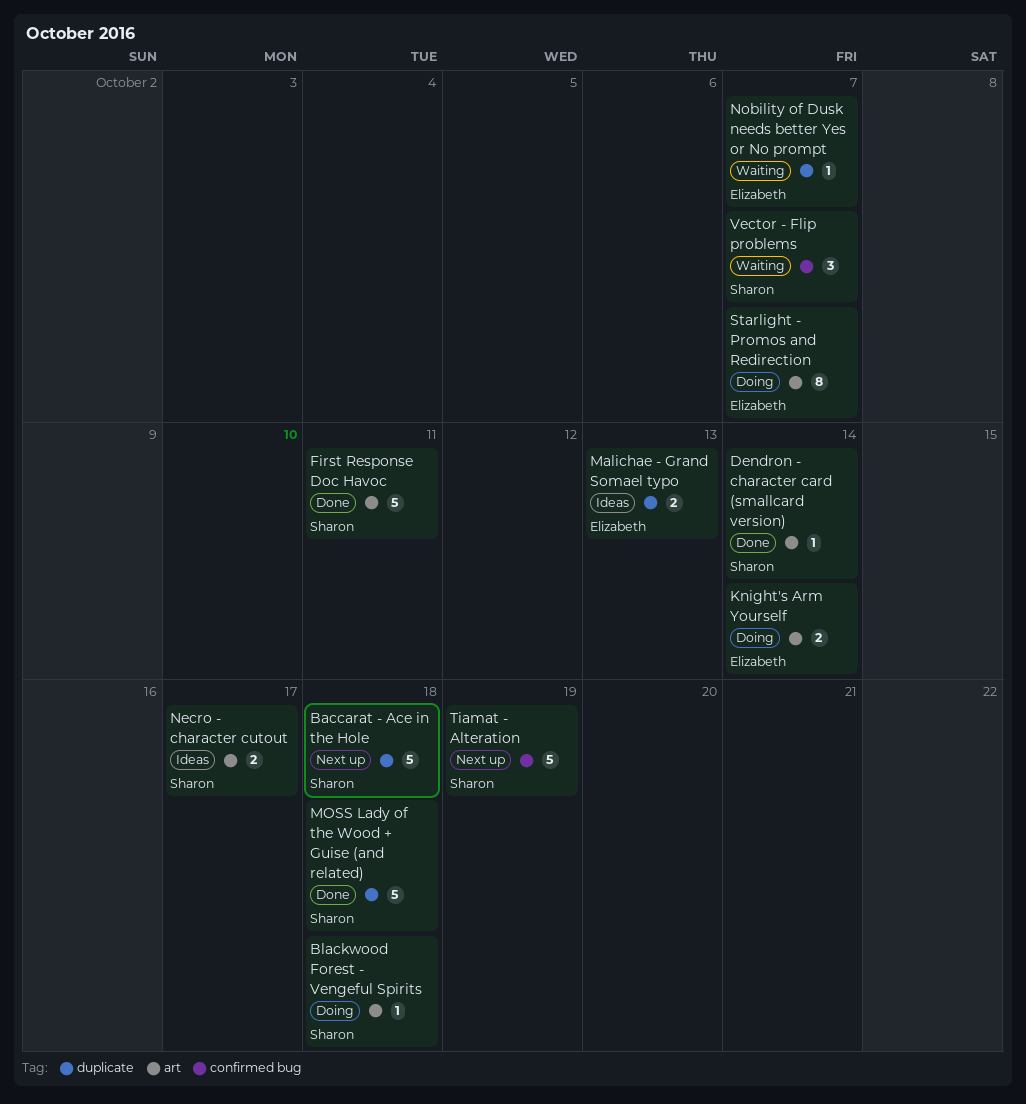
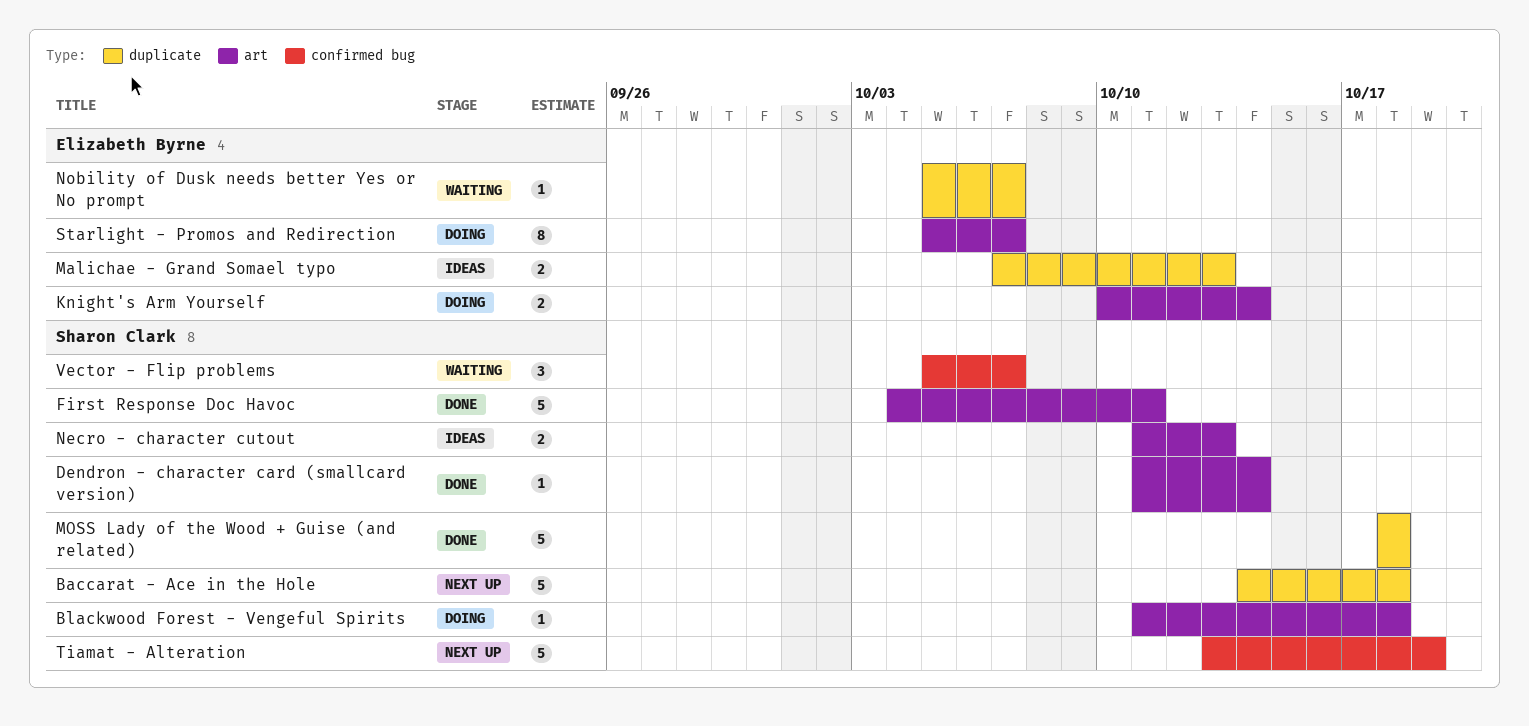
Necro - character cutout, due: Oct 17 -> Oct 13

